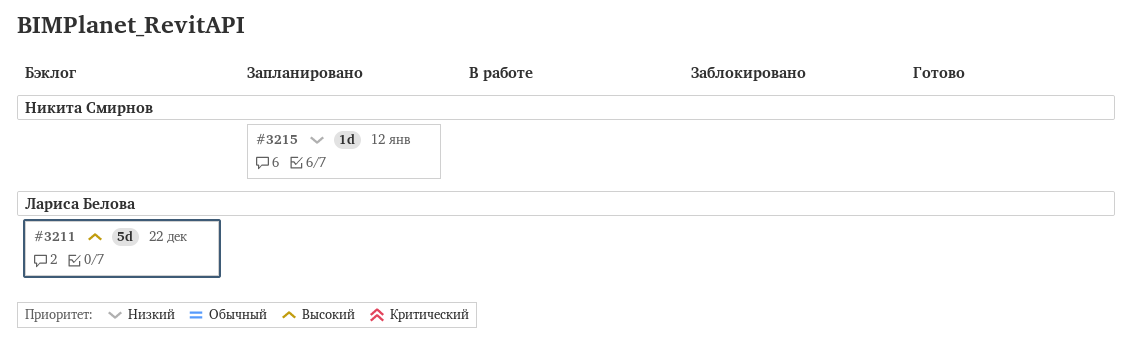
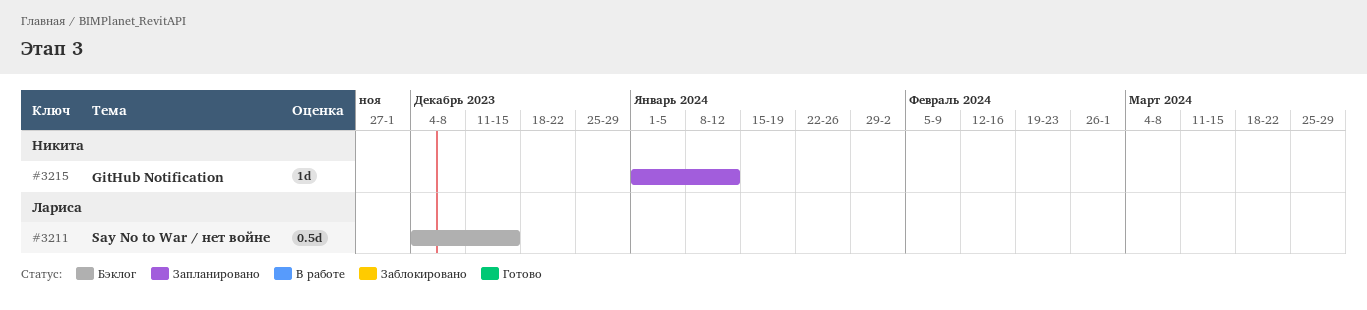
#3211, estimate: 5d -> 0.5d
#3211, due: Dec 22 -> Dec 15

